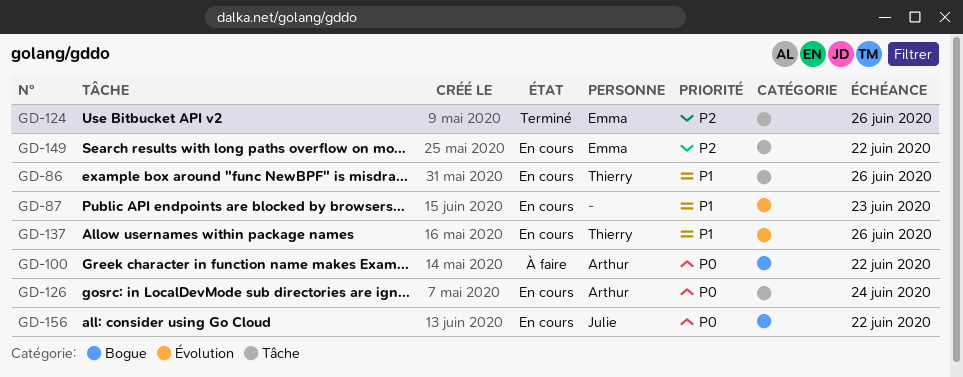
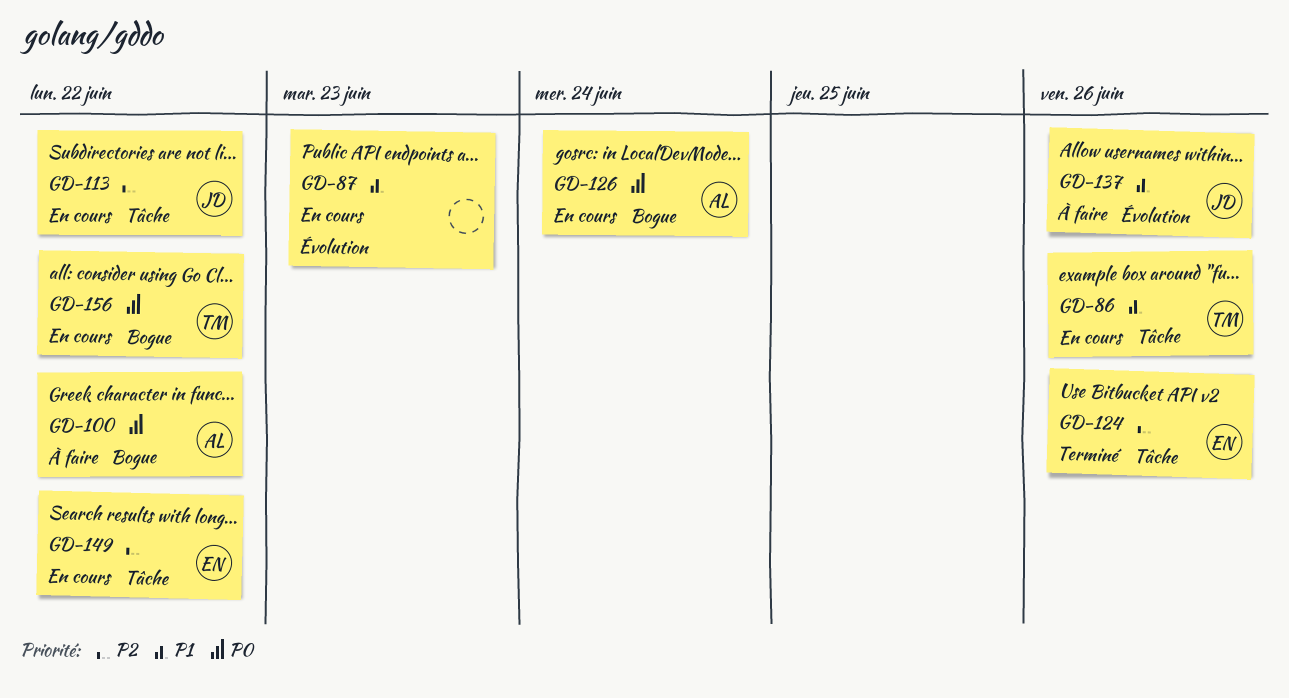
GD-113: none -> present
GD-126, label: Tâche -> Bogue
GD-137, status: En cours -> À faire
GD-137, owner: Thierry -> Julie
GD-156, owner: Julie -> Thierry

